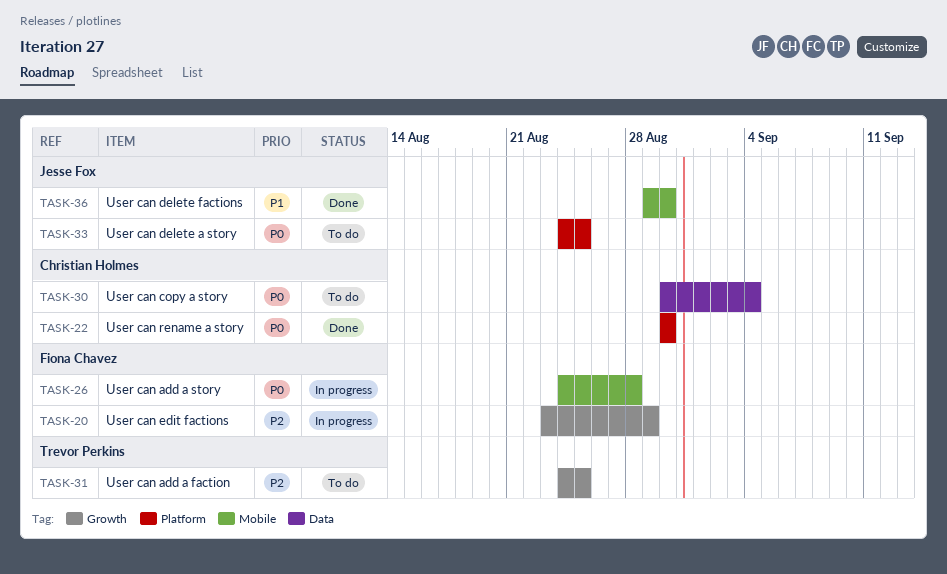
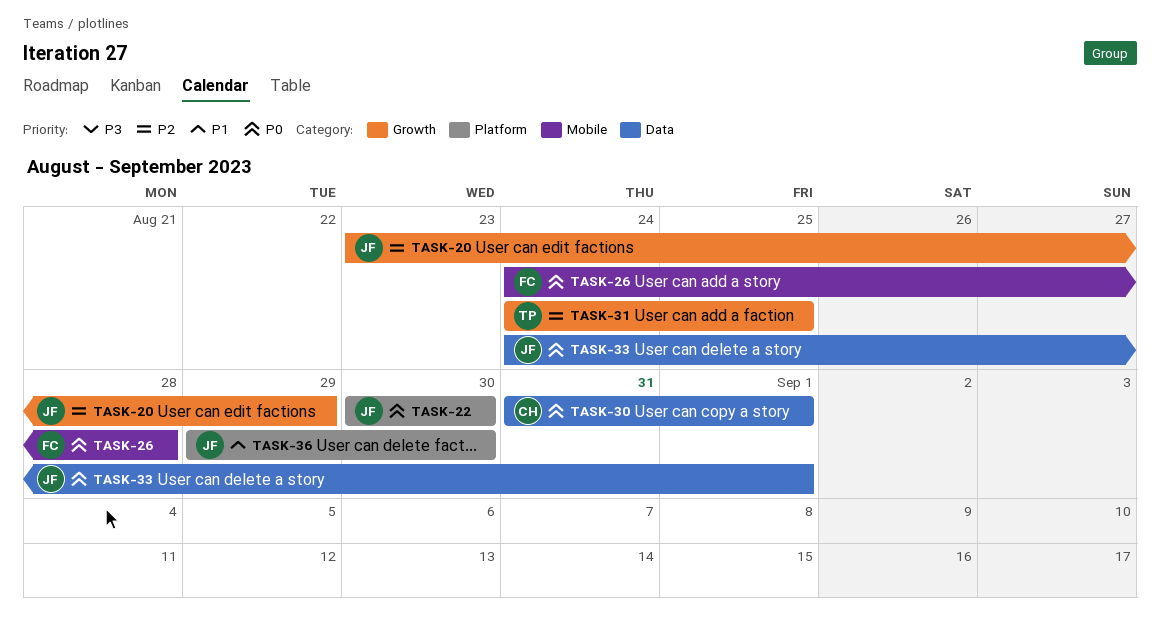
TASK-20, owner: Fiona Chavez -> Jesse Fox
TASK-22, owner: Christian Holmes -> Jesse Fox
TASK-30, start: Aug 30 -> Aug 31
TASK-30, due: Sep 4 -> Sep 1
TASK-33, label: Platform -> Data
TASK-33, due: Aug 25 -> Sep 1
TASK-36, label: Mobile -> Platform

